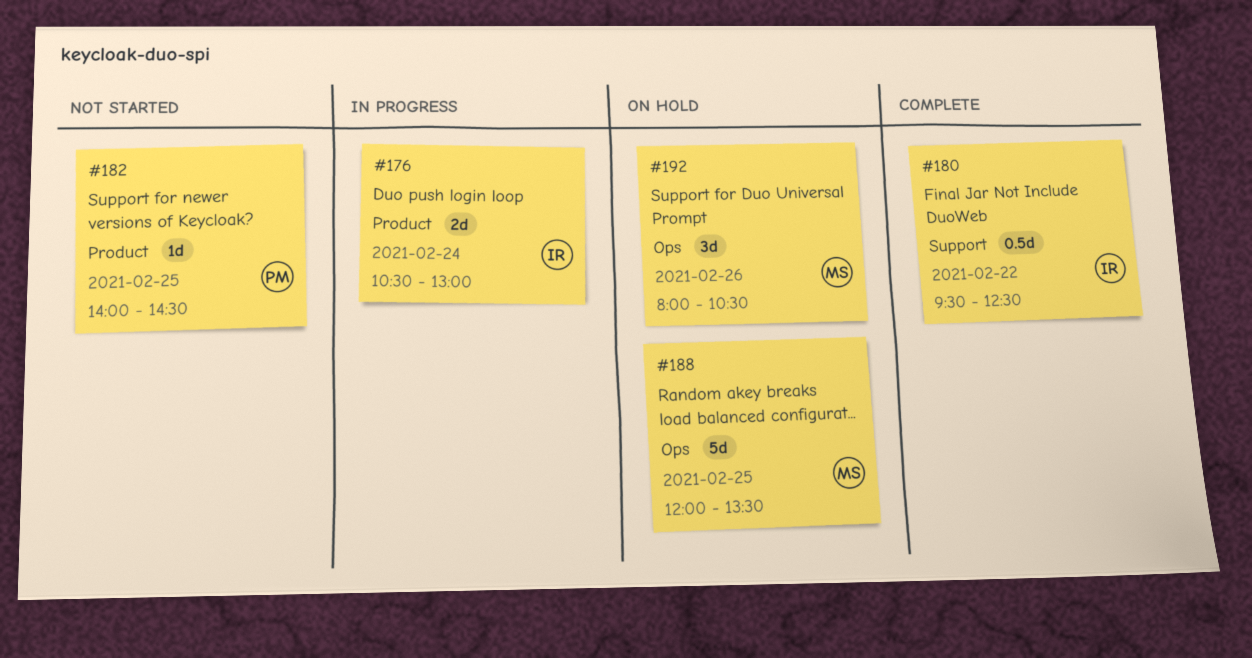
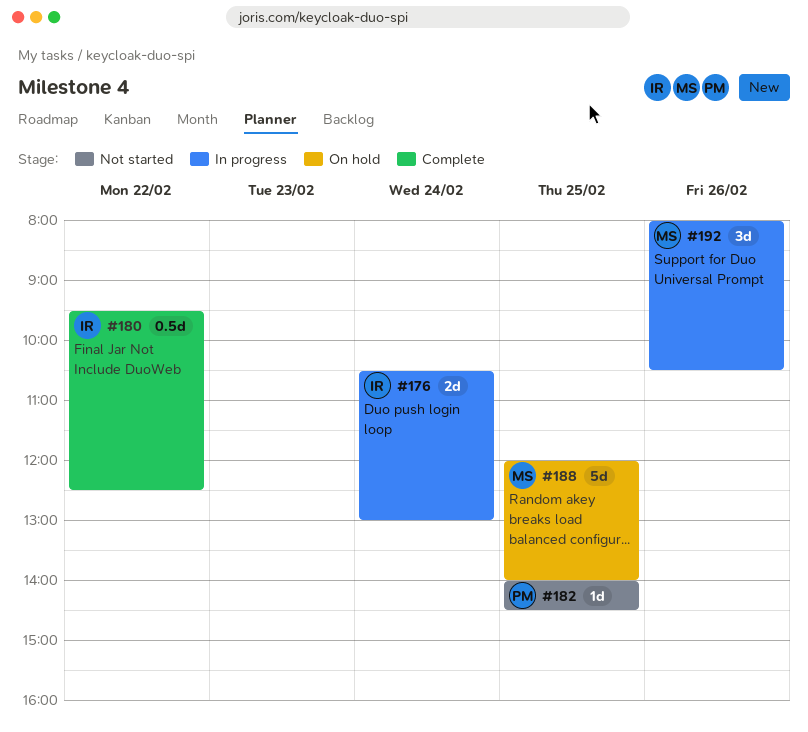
#188, ends: 13:30 -> 14:00
#192, status: On hold -> In progress

